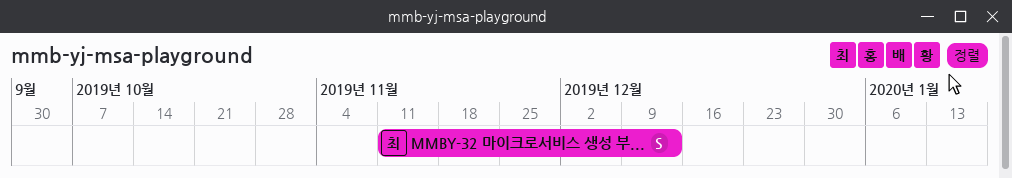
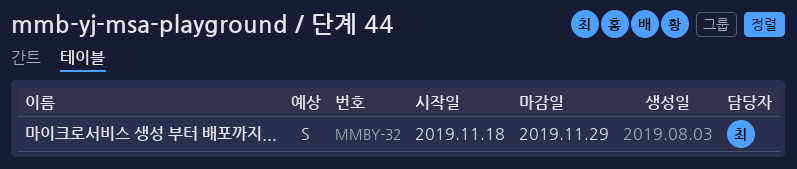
MMBY-32, start: Nov 11 -> Nov 18
MMBY-32, due: Dec 13 -> Nov 29

